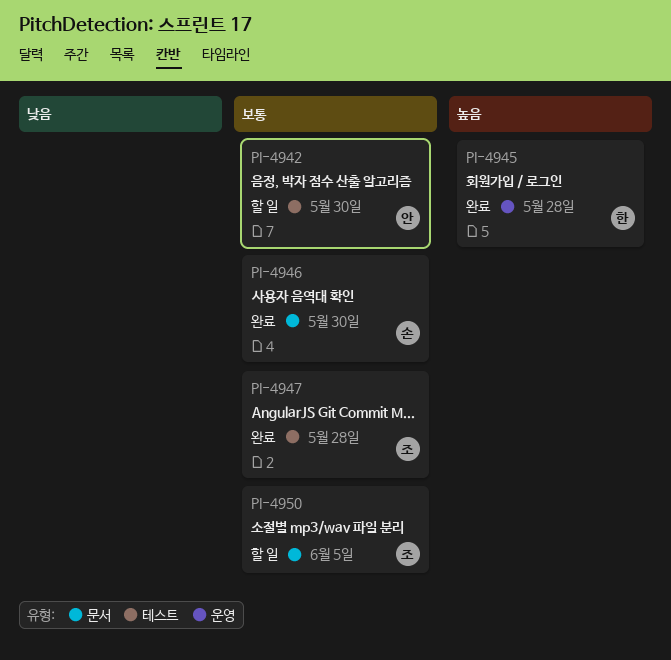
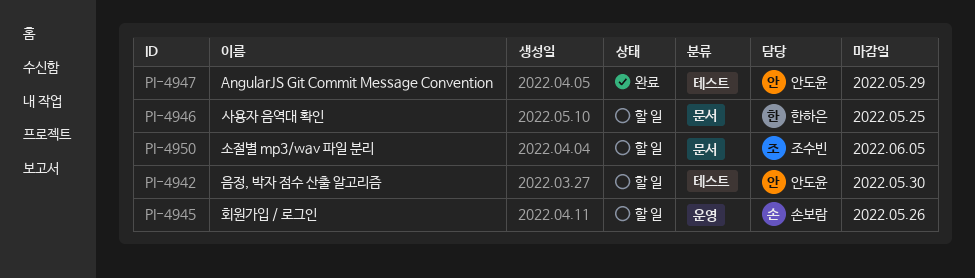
PI-4945, status: 완료 -> 할 일
PI-4945, owner: 한하은 -> 손보람
PI-4945, due: May 28 -> May 26
PI-4946, status: 완료 -> 할 일
PI-4946, owner: 손보람 -> 한하은
PI-4946, due: May 30 -> May 25
PI-4947, owner: 조수빈 -> 안도윤
PI-4947, due: May 28 -> May 29

